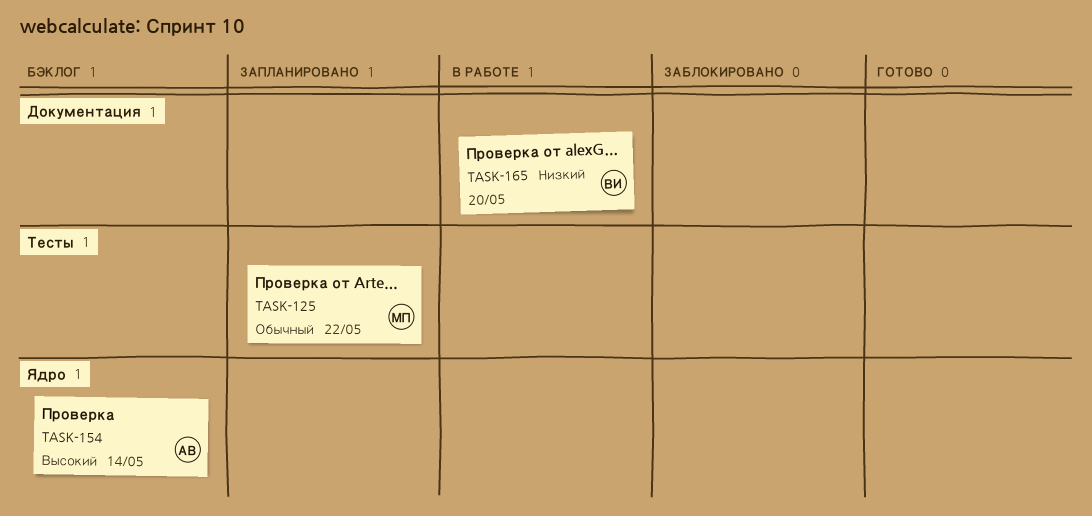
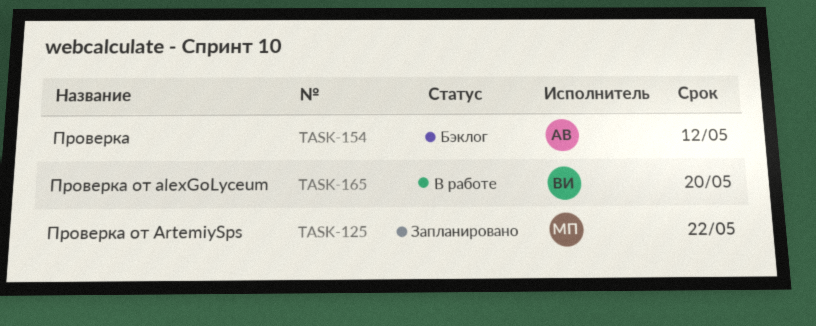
TASK-154, due: May 14 -> May 12

